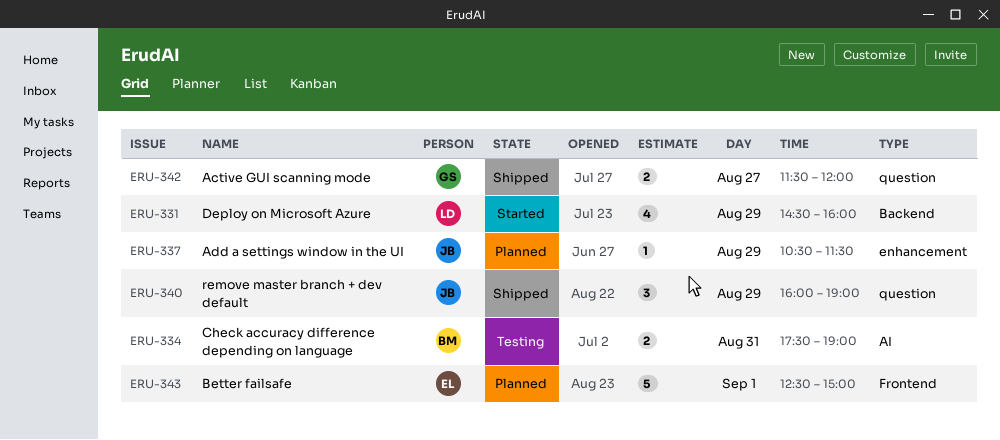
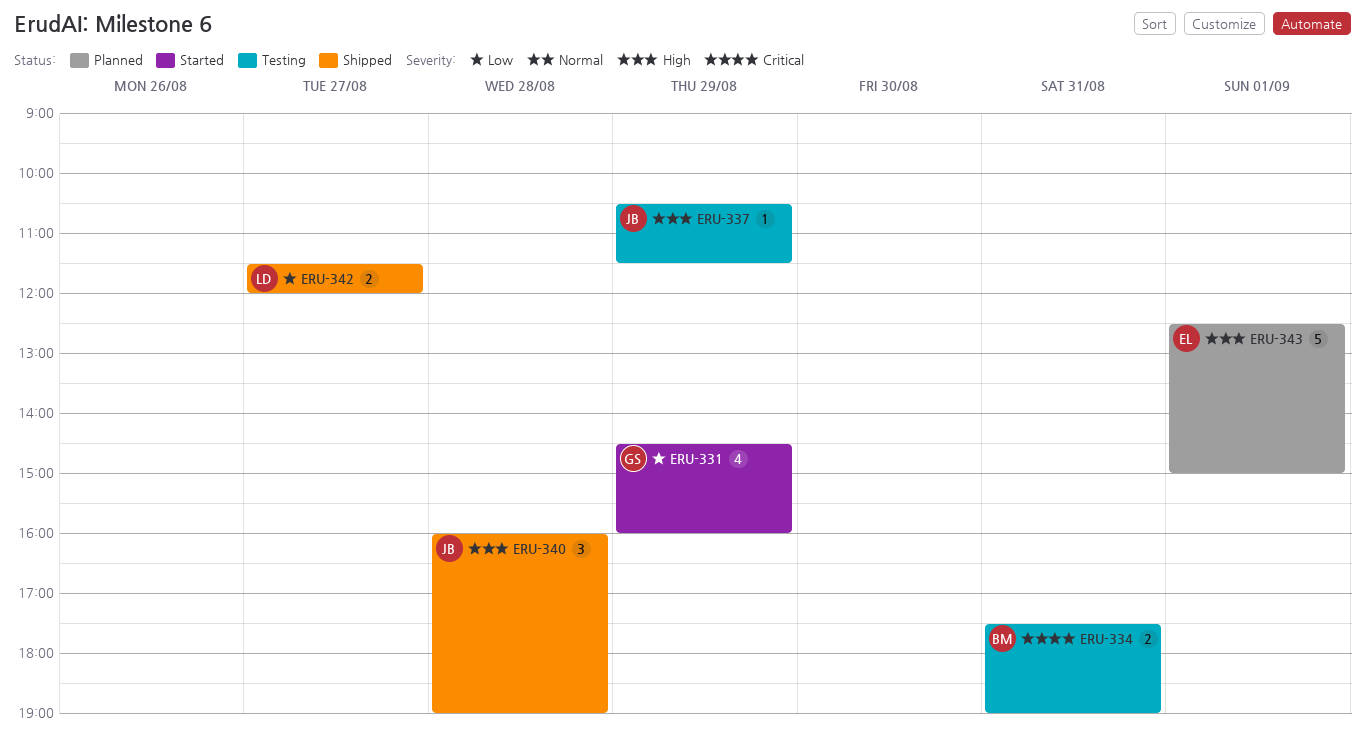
ERU-331, owner: LD -> GS
ERU-337, status: Planned -> Testing
ERU-340, day: Aug 29 -> Aug 28
ERU-342, owner: GS -> LD

